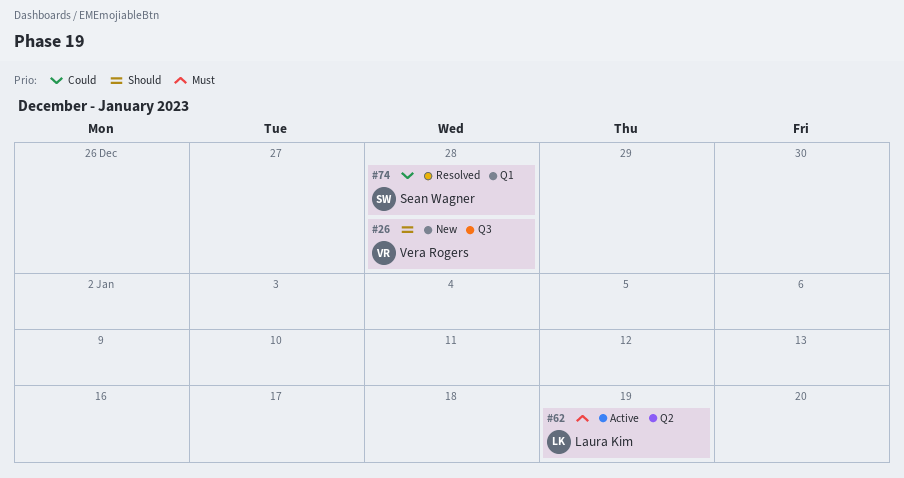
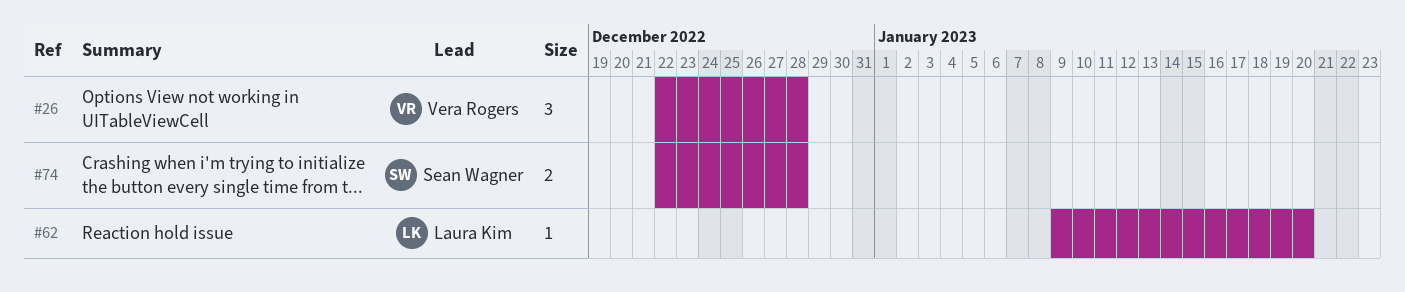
#62, due: Jan 19 -> Jan 20

